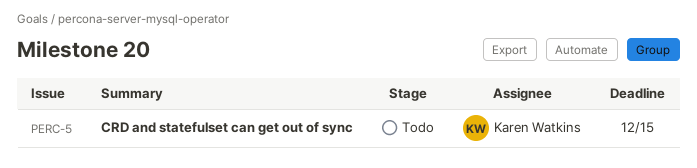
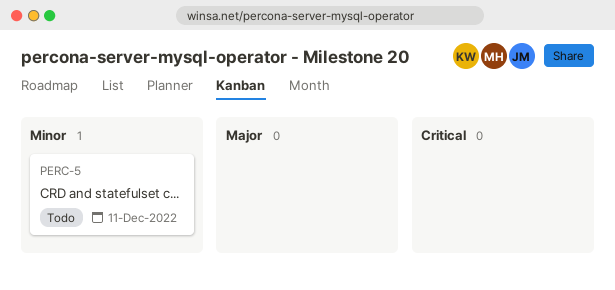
PERC-5, due: Dec 15 -> Dec 11

